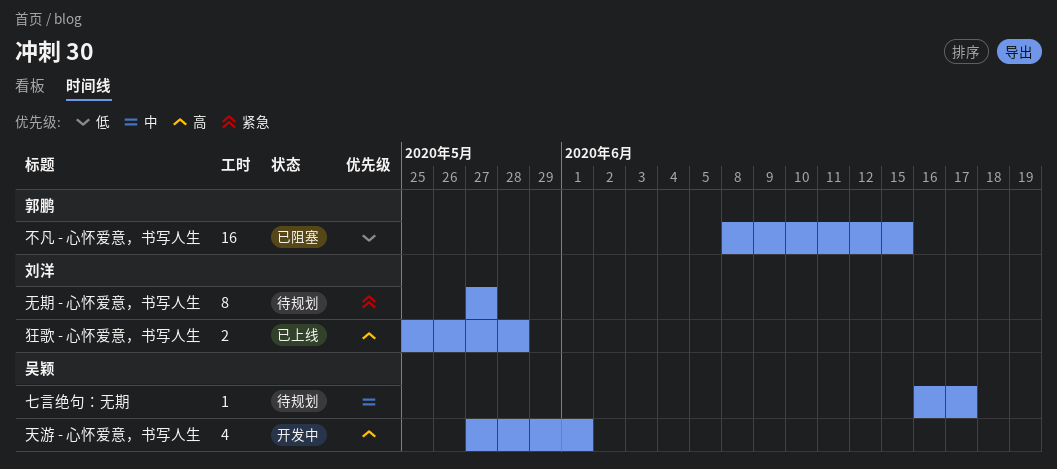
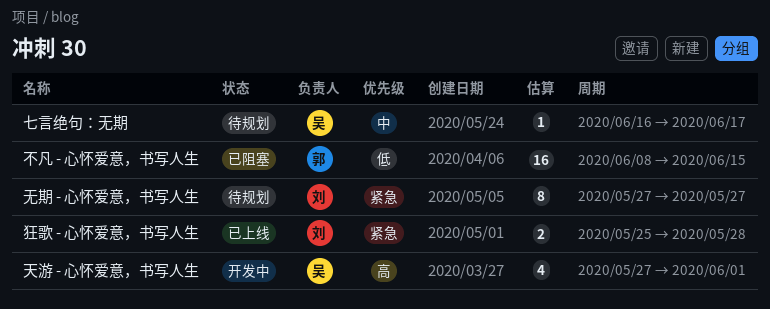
狂歌 - 心怀爱意，书写人生, priority: 高 -> 紧急

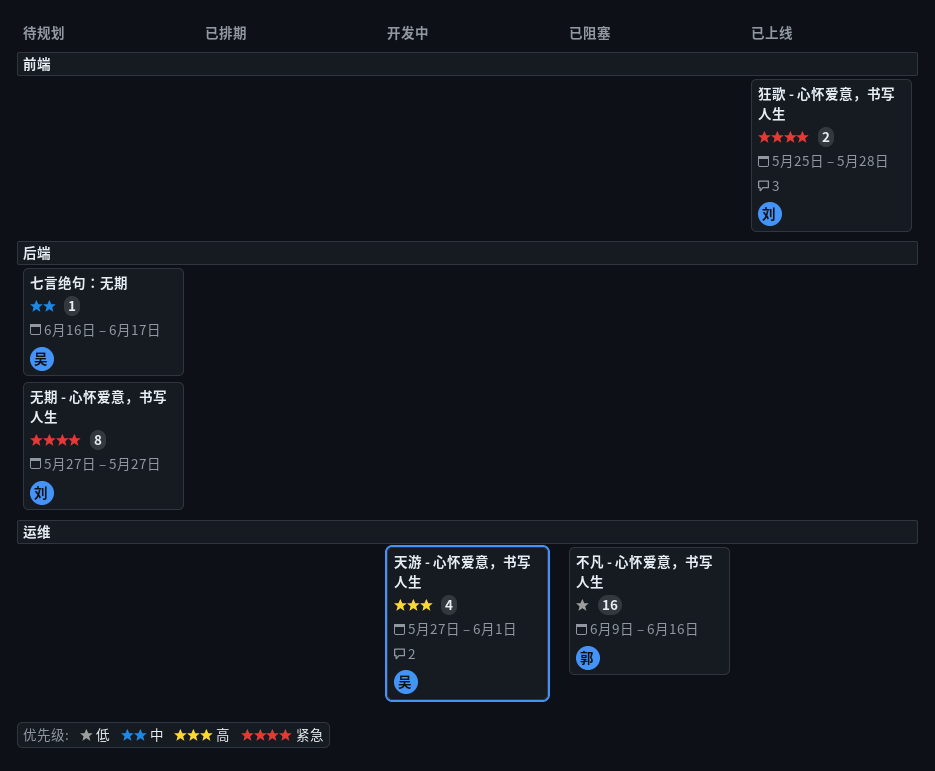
不凡 - 心怀爱意，书写人生, start: Jun 8 -> Jun 9
不凡 - 心怀爱意，书写人生, due: Jun 15 -> Jun 16

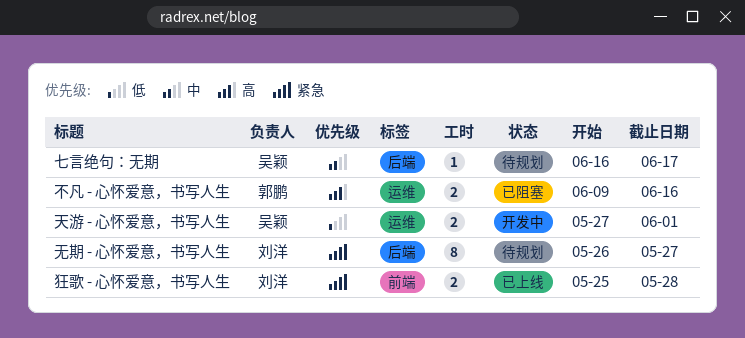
不凡 - 心怀爱意，书写人生, priority: 低 -> 高
不凡 - 心怀爱意，书写人生, estimate: 16 -> 2
天游 - 心怀爱意，书写人生, priority: 高 -> 低
天游 - 心怀爱意，书写人生, estimate: 4 -> 2
无期 - 心怀爱意，书写人生, start: May 27 -> May 26

